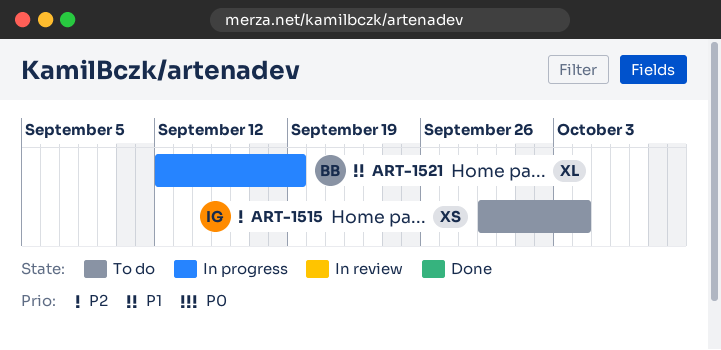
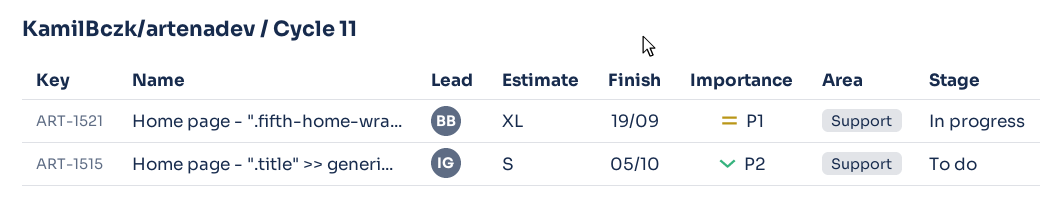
ART-1515, estimate: XS -> S
ART-1515, due: Oct 4 -> Oct 5

